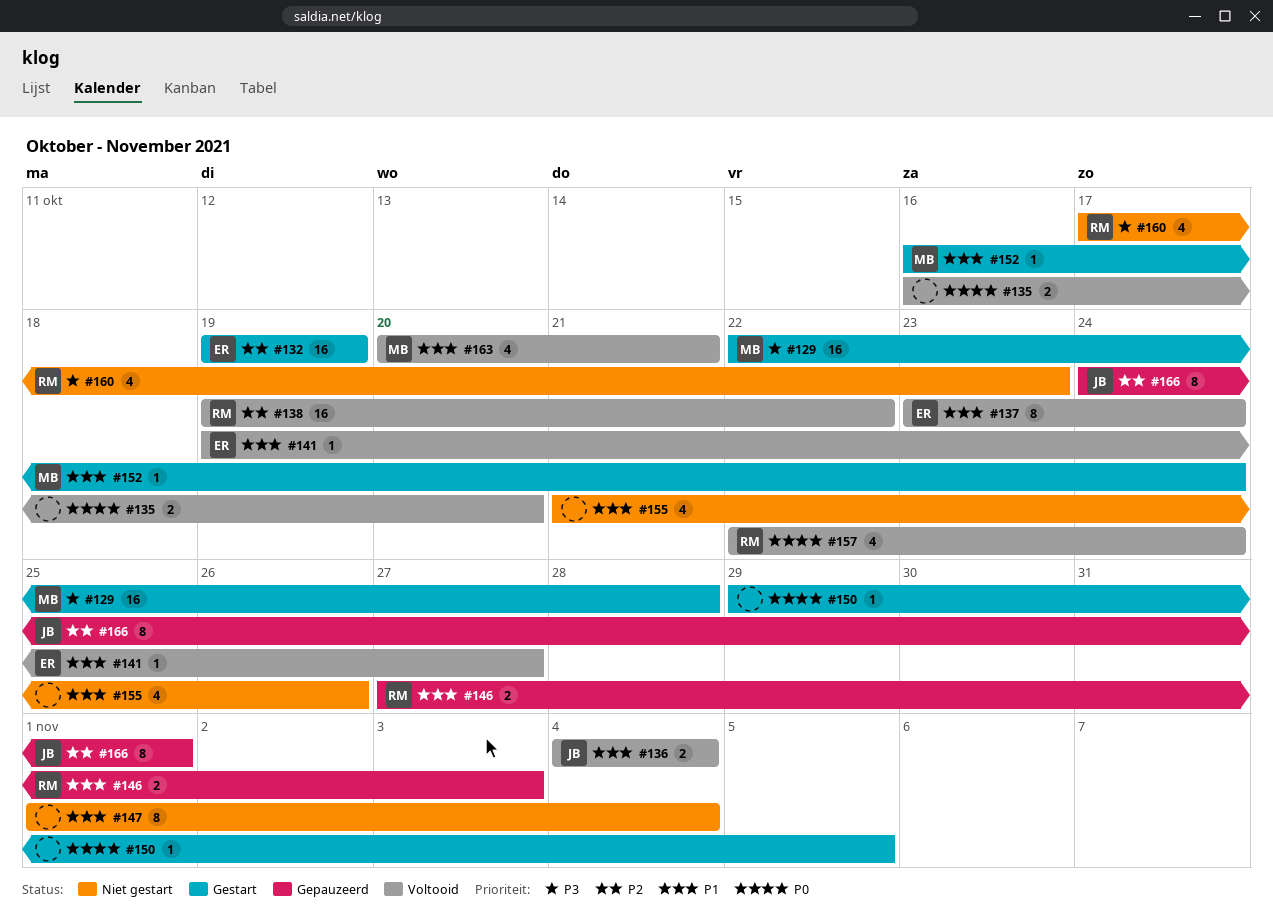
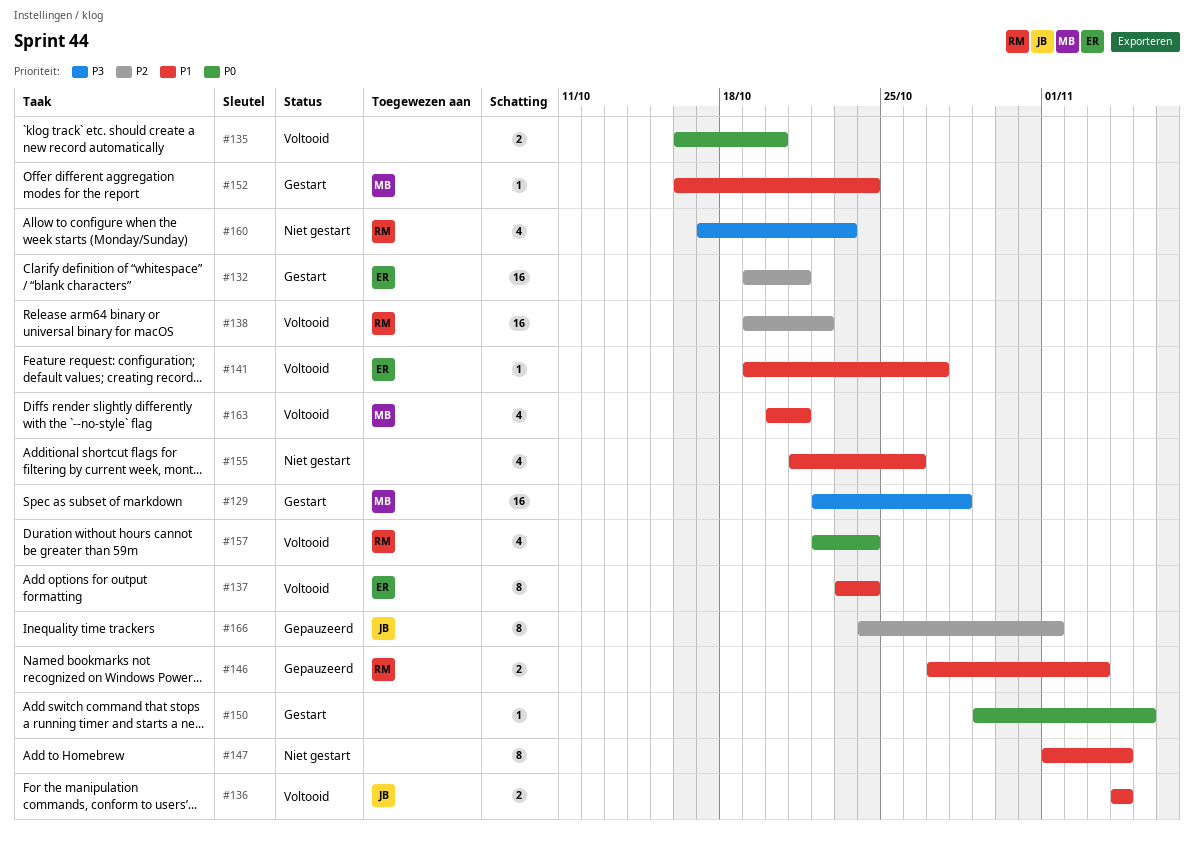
#132, due: Oct 19 -> Oct 21

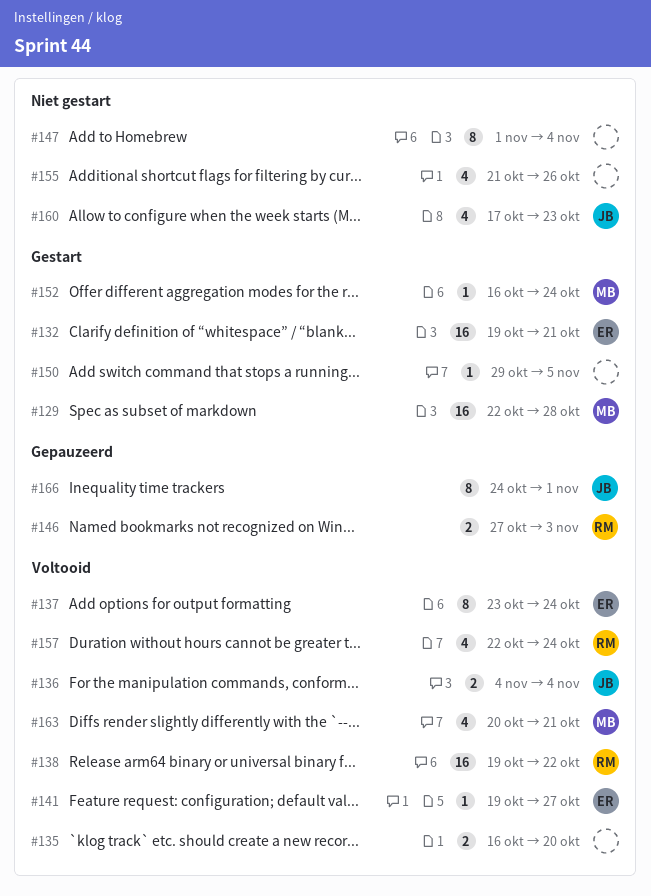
#160, owner: RM -> JB

